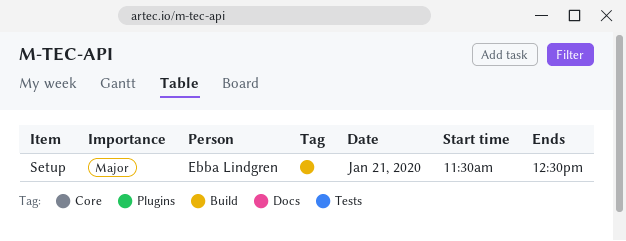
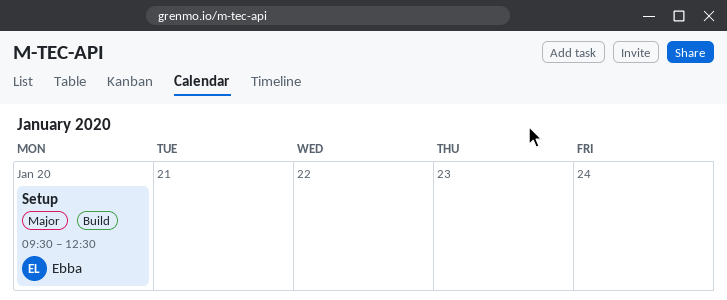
Setup, day: Jan 21 -> Jan 20
Setup, begins: 11:30 -> 09:30

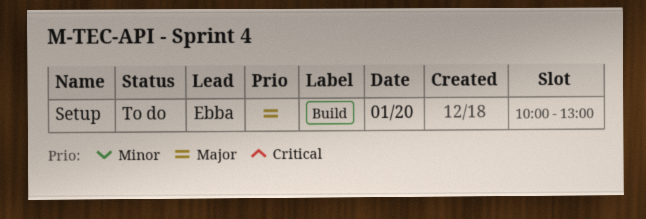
Setup, begins: 09:30 -> 10:00
Setup, ends: 12:30 -> 13:00

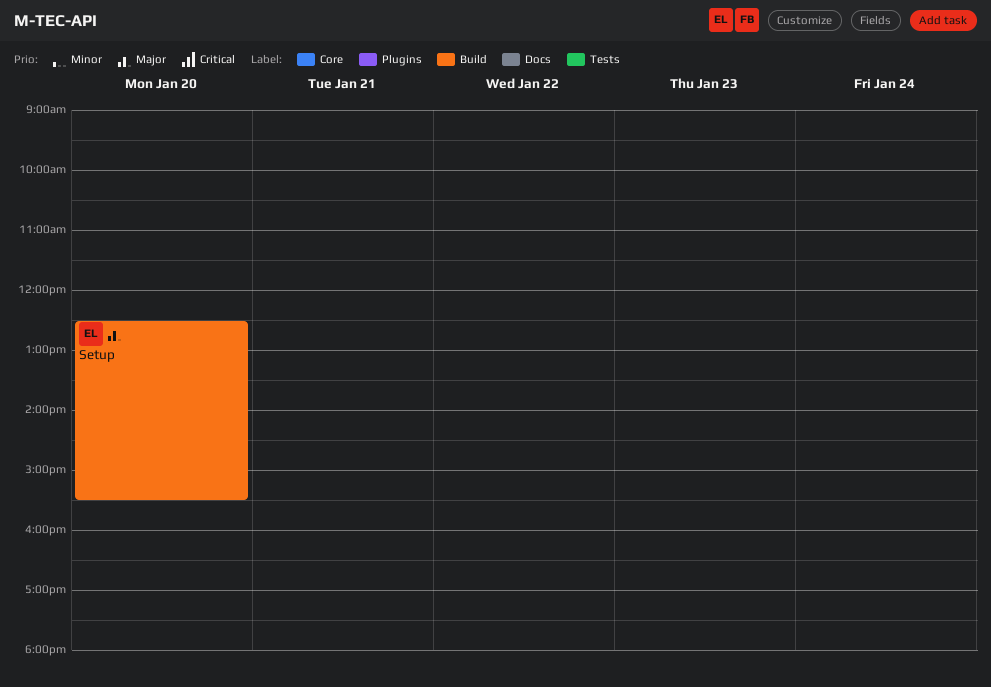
Setup, begins: 10:00 -> 12:30
Setup, ends: 13:00 -> 15:30

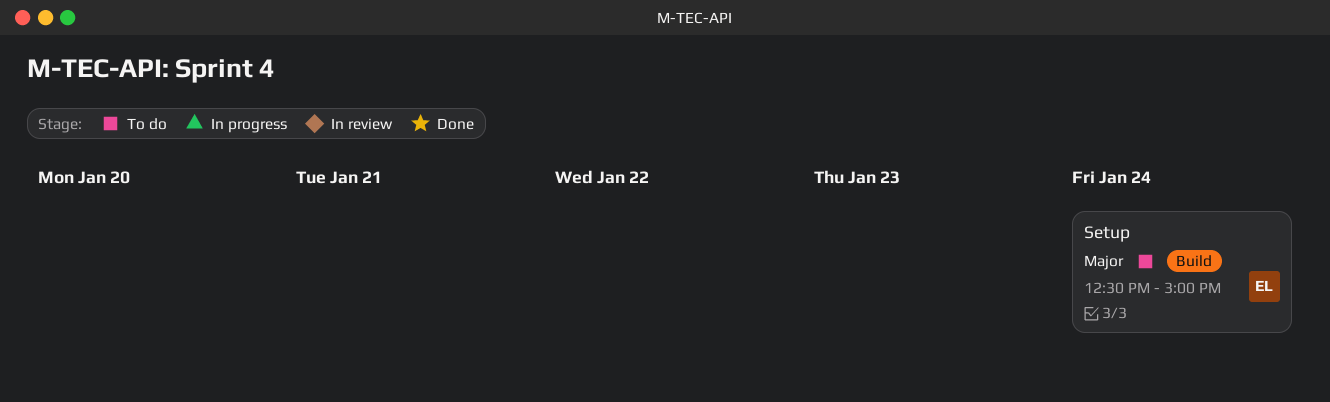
Setup, day: Jan 20 -> Jan 24
Setup, ends: 15:30 -> 15:00

